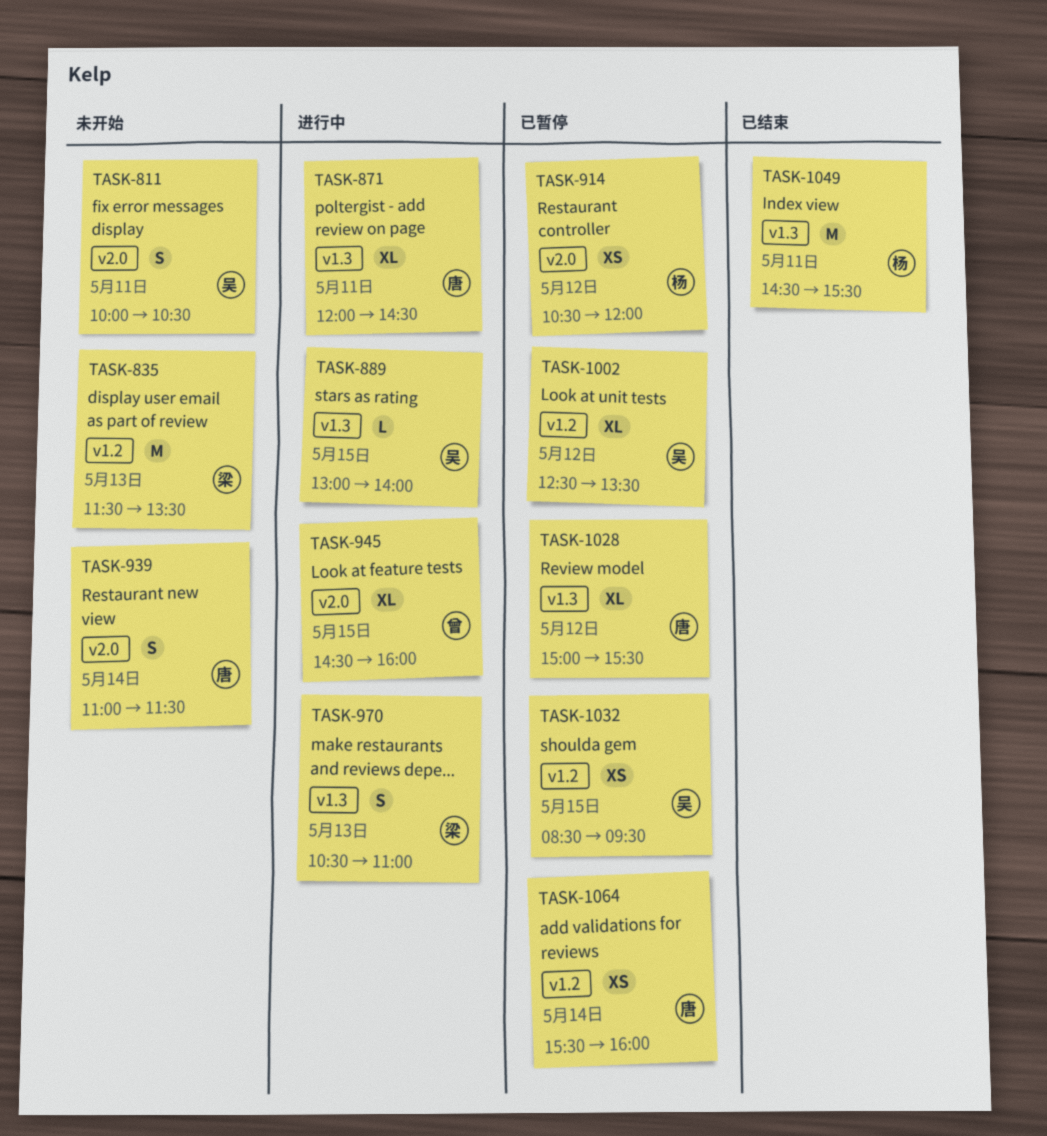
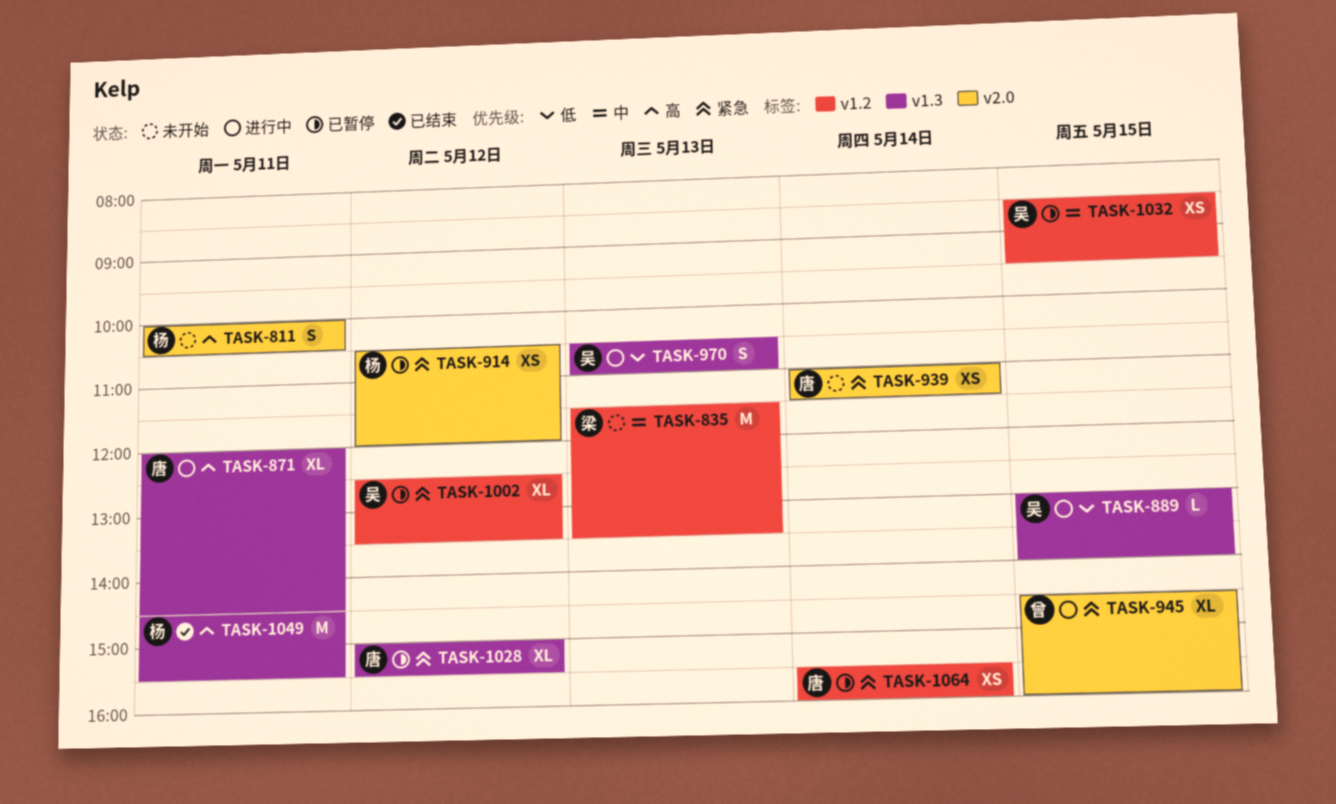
TASK-811, owner: 吴 -> 杨
TASK-939, estimate: S -> XS
TASK-970, owner: 梁 -> 吴

